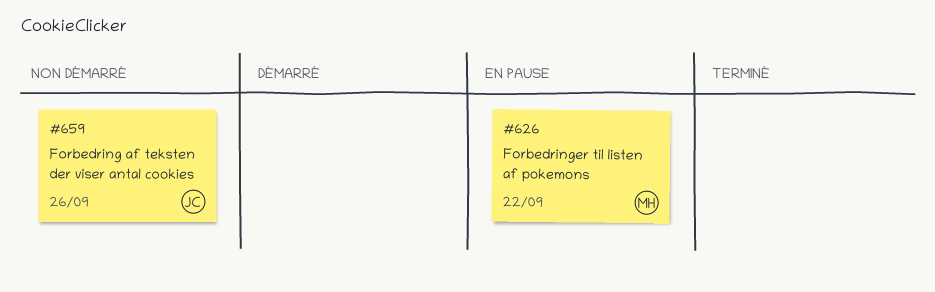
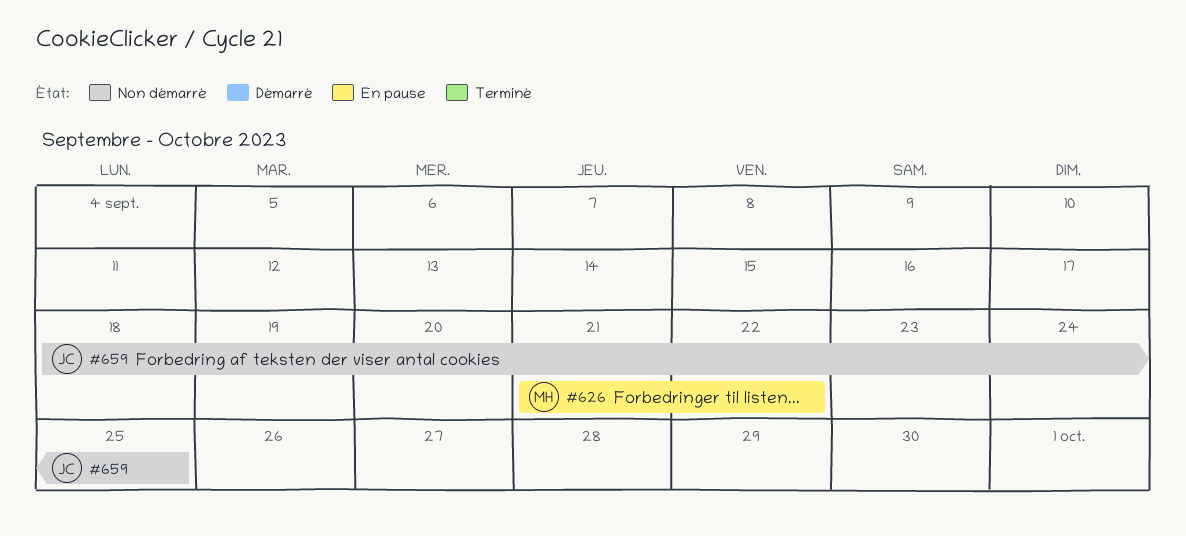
#659, due: Sep 26 -> Sep 25

